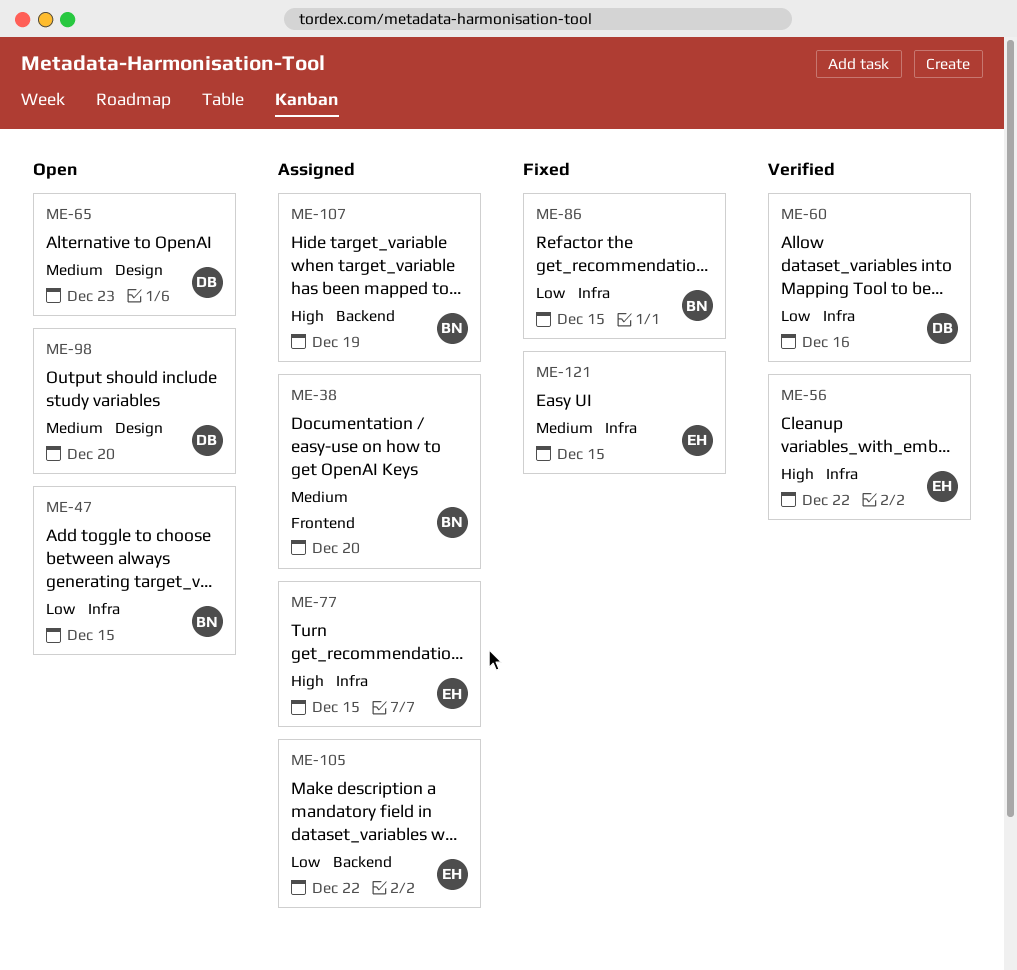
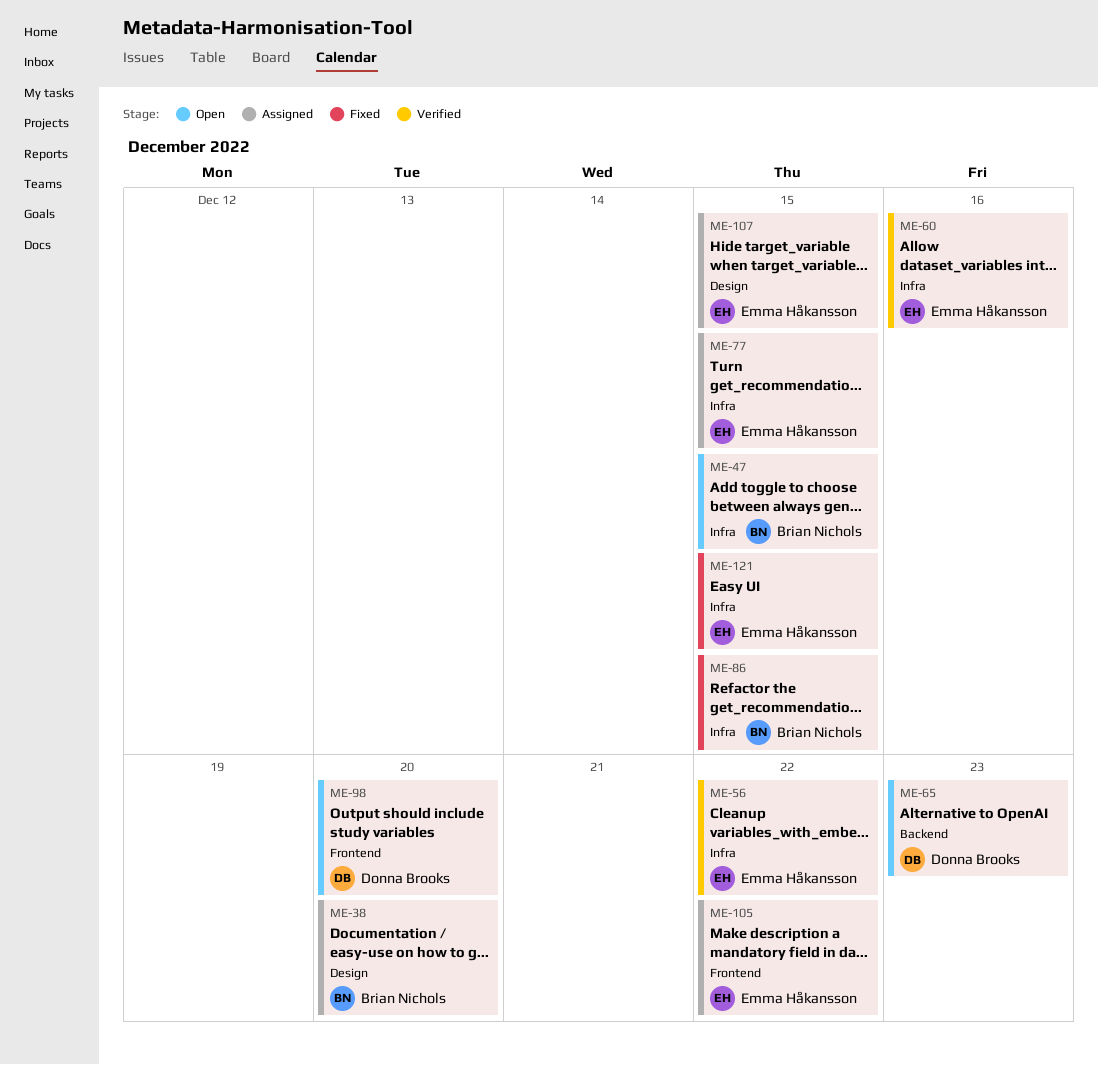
ME-38, label: Frontend -> Design
ME-60, owner: Donna Brooks -> Emma Håkansson
ME-65, label: Design -> Backend
ME-98, label: Design -> Frontend
ME-105, label: Backend -> Frontend
ME-107, owner: Brian Nichols -> Emma Håkansson
ME-107, label: Backend -> Design
ME-107, due: Dec 19 -> Dec 15

